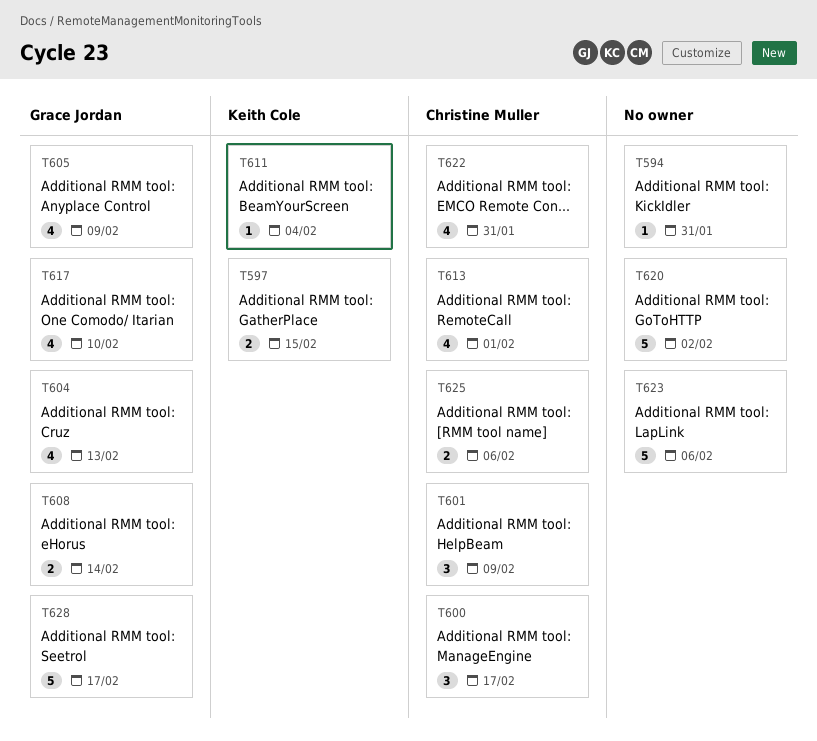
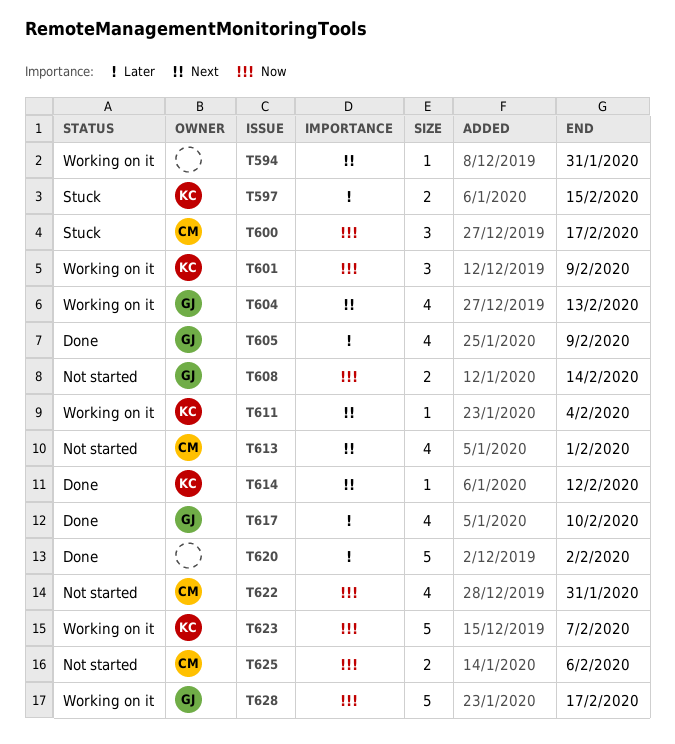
T601, owner: Christine Muller -> Keith Cole
T614: none -> present
T623, owner: none -> Keith Cole
T623, due: Feb 6 -> Feb 7

